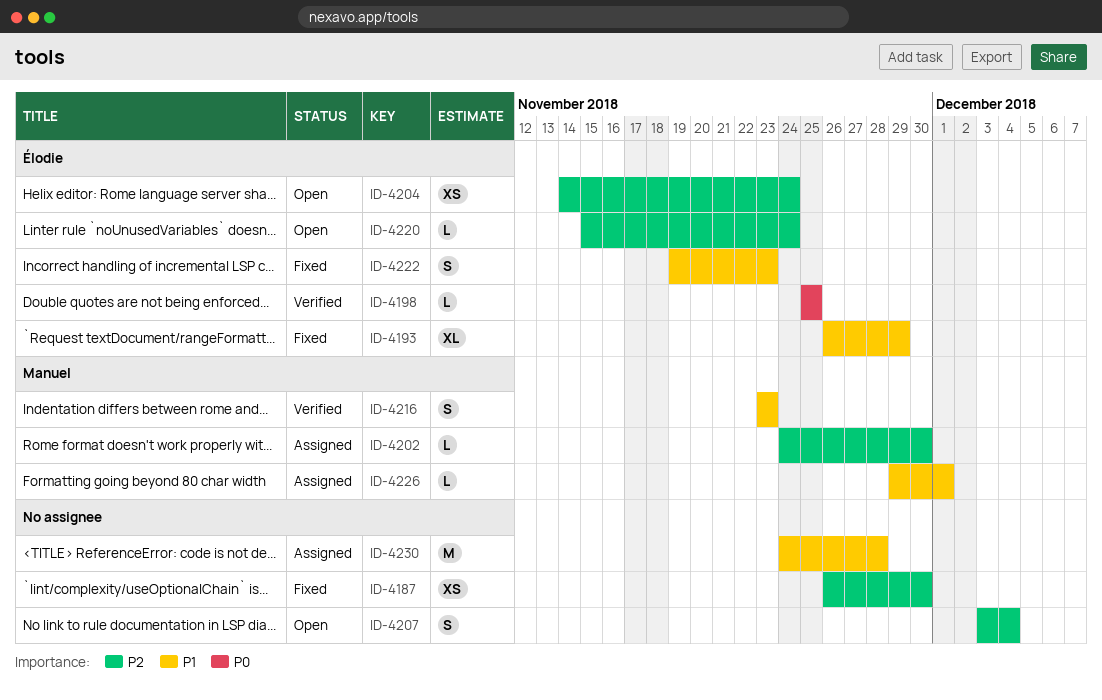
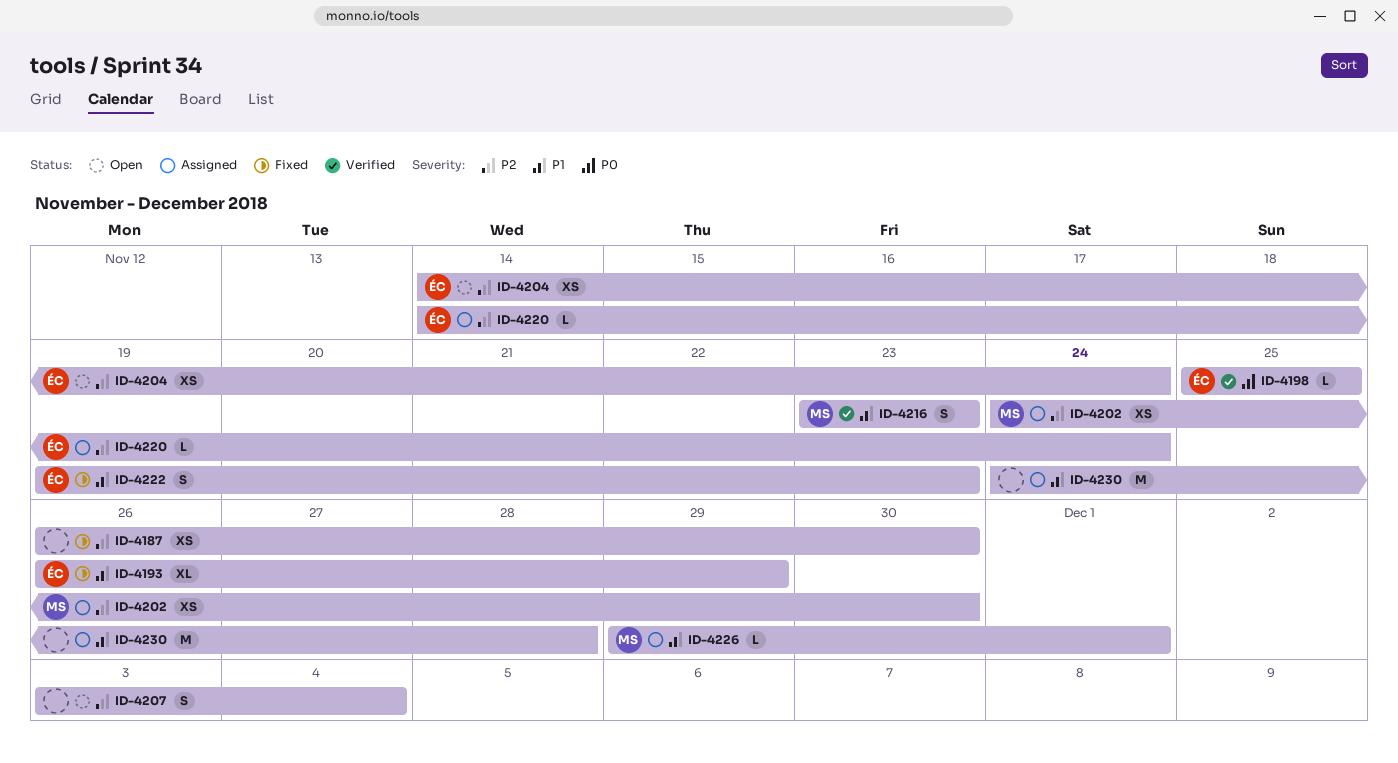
ID-4202, estimate: L -> XS
ID-4220, status: Open -> Assigned
ID-4220, start: Nov 15 -> Nov 14

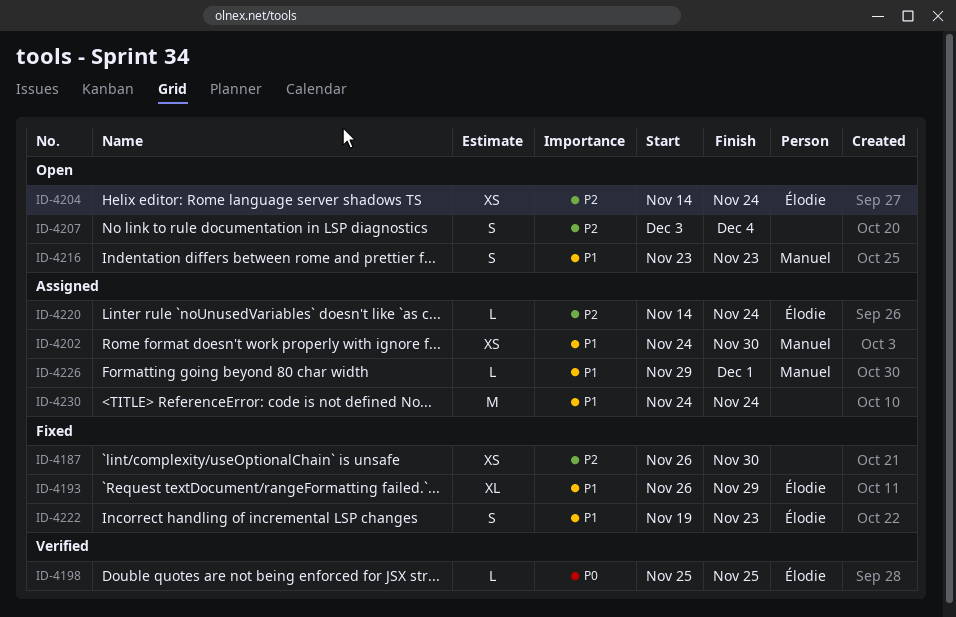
ID-4202, priority: P2 -> P1
ID-4216, status: Verified -> Open
ID-4230, due: Nov 28 -> Nov 24

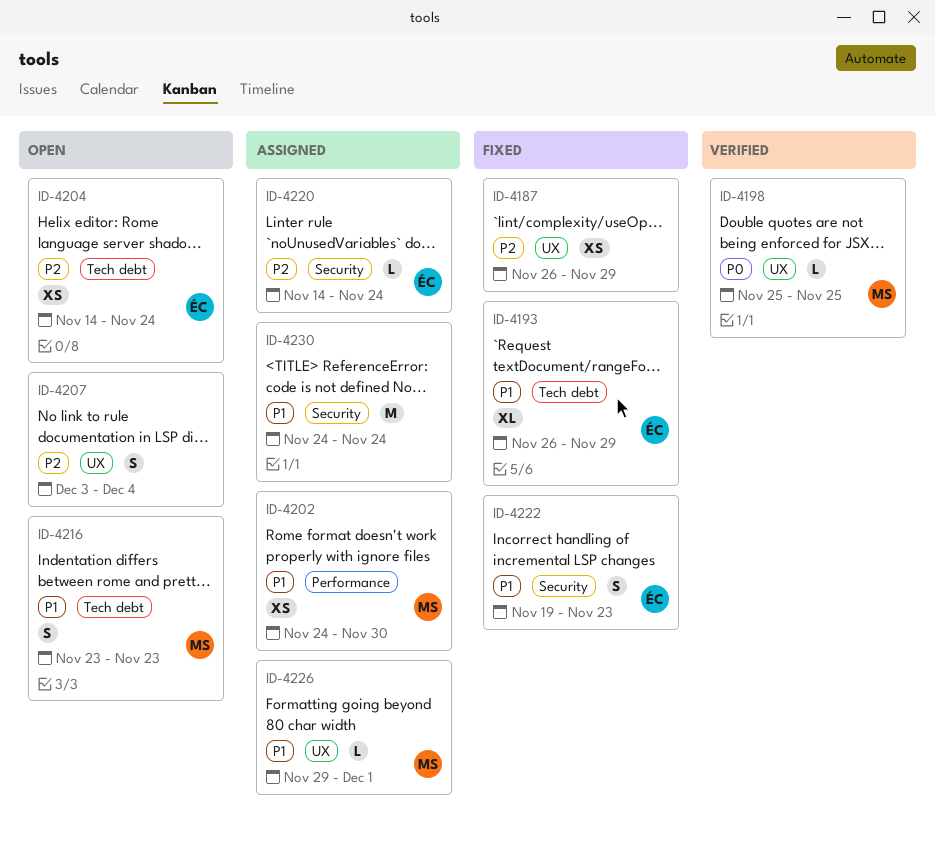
ID-4187, due: Nov 30 -> Nov 29
ID-4198, owner: Élodie -> Manuel

